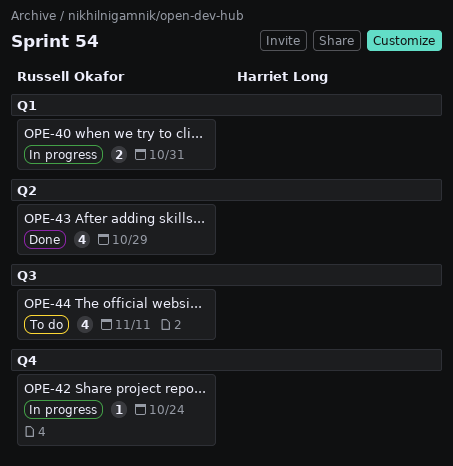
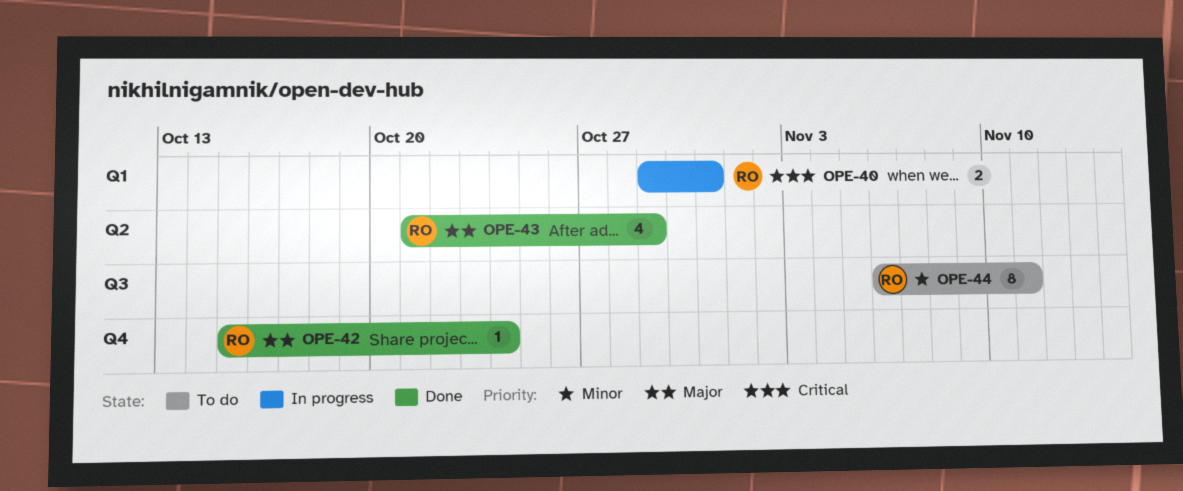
OPE-42, status: In progress -> Done
OPE-44, estimate: 4 -> 8

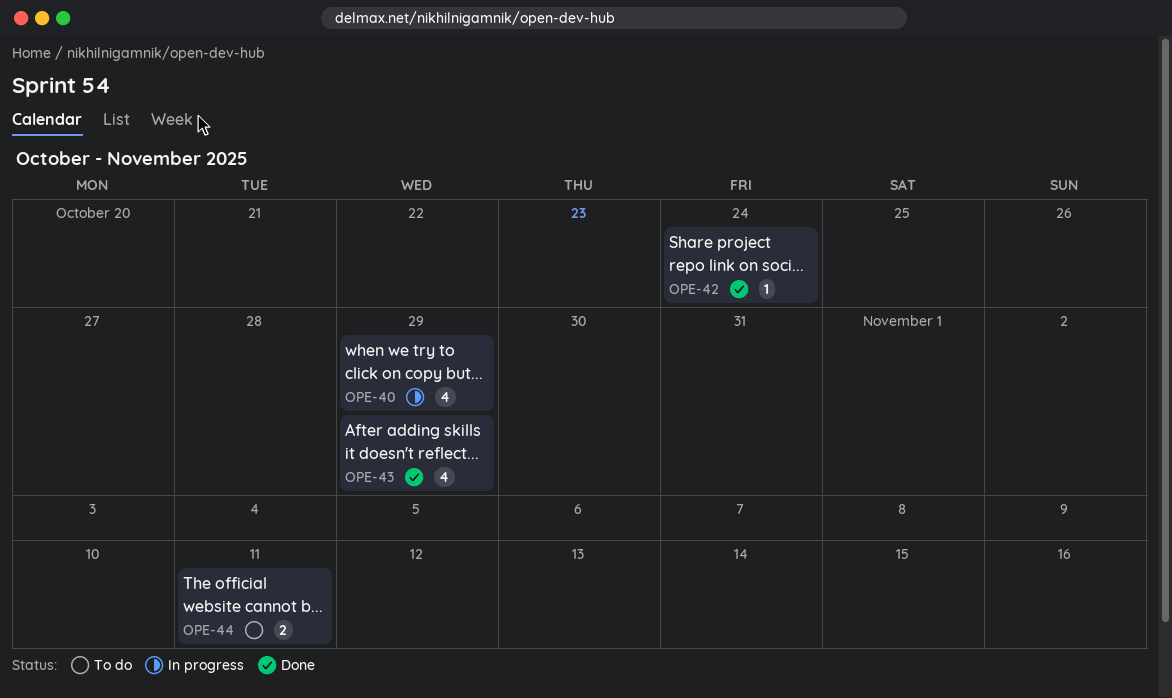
OPE-40, estimate: 2 -> 4
OPE-40, due: Oct 31 -> Oct 29
OPE-44, estimate: 8 -> 2

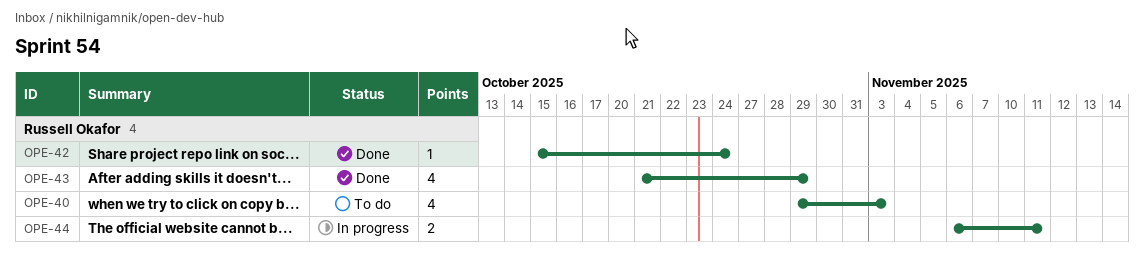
OPE-40, status: In progress -> To do
OPE-40, due: Oct 29 -> Nov 3
OPE-44, status: To do -> In progress

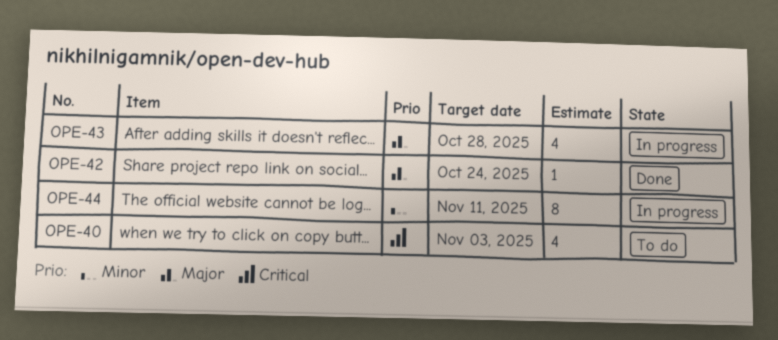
OPE-43, status: Done -> In progress
OPE-43, due: Oct 29 -> Oct 28
OPE-44, estimate: 2 -> 8

